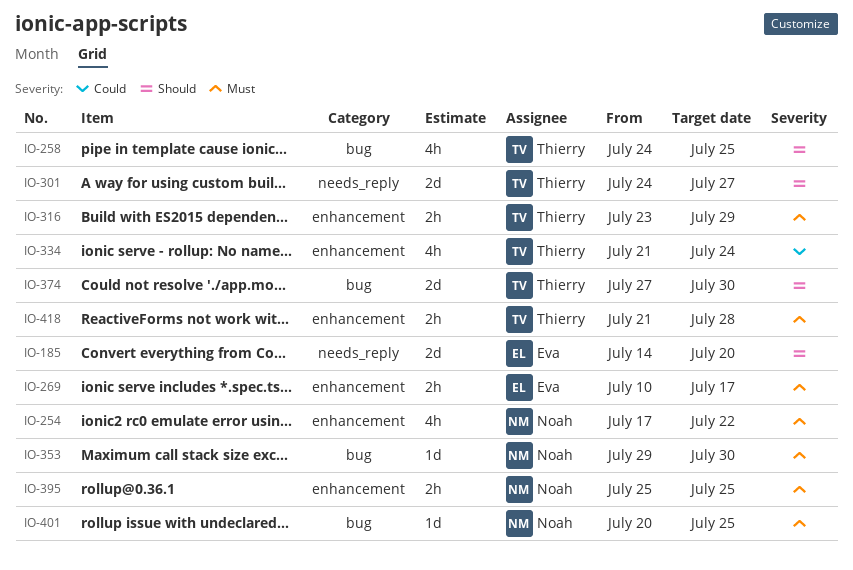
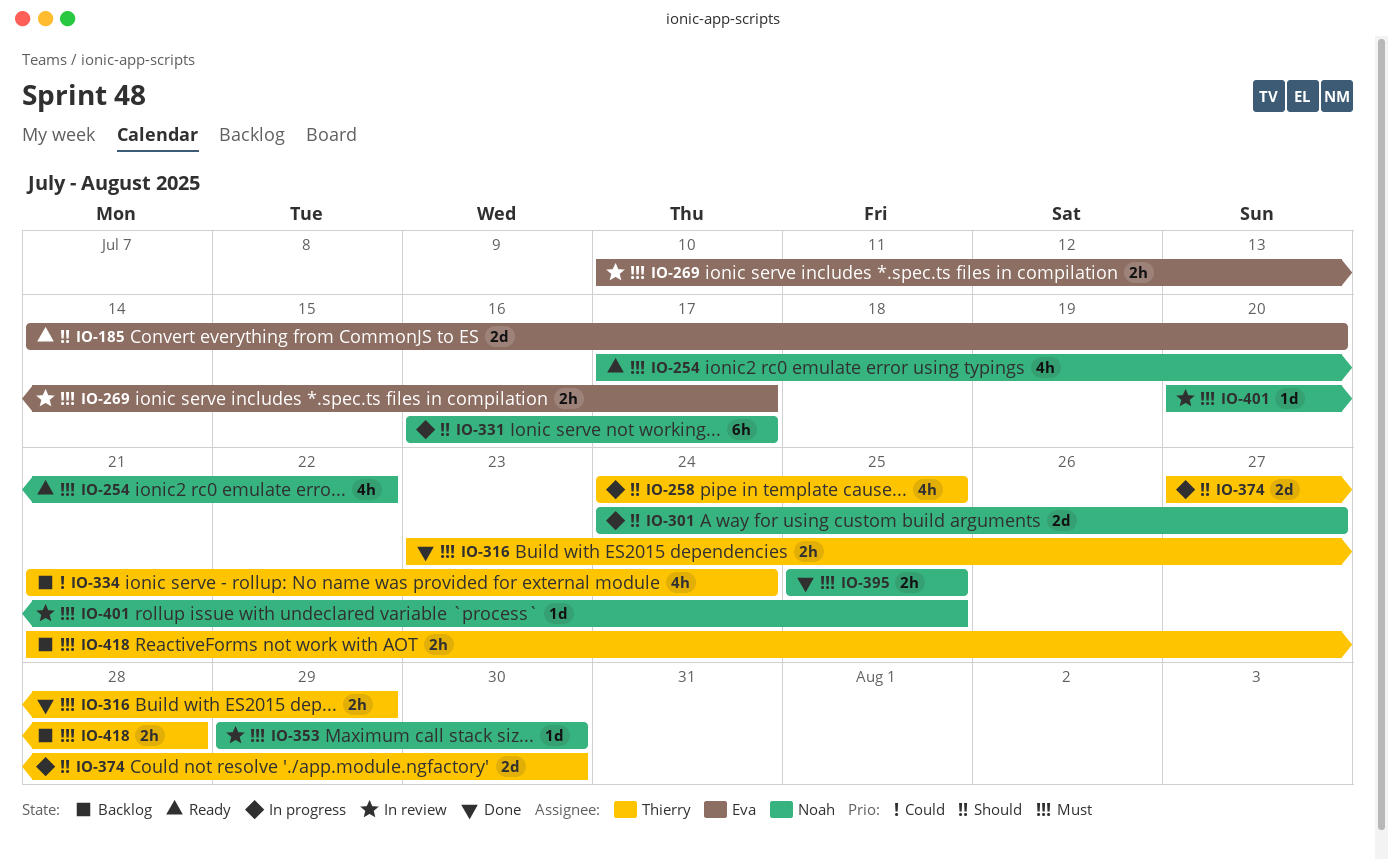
IO-301, owner: Thierry -> Noah
IO-331: none -> present

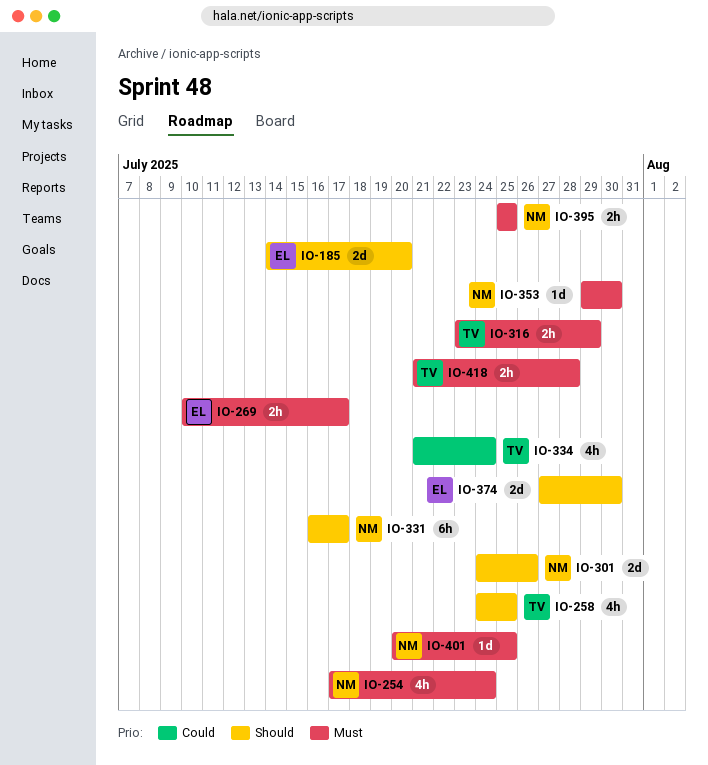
IO-254, due: Jul 22 -> Jul 24
IO-301, due: Jul 27 -> Jul 26
IO-374, owner: Thierry -> Eva

